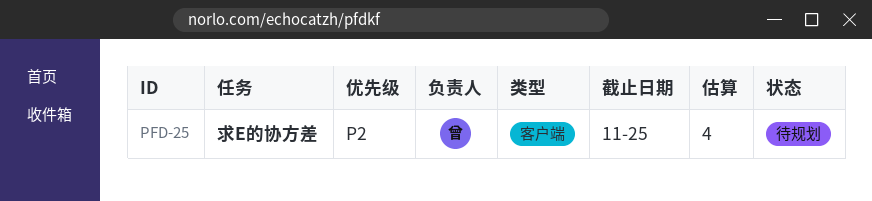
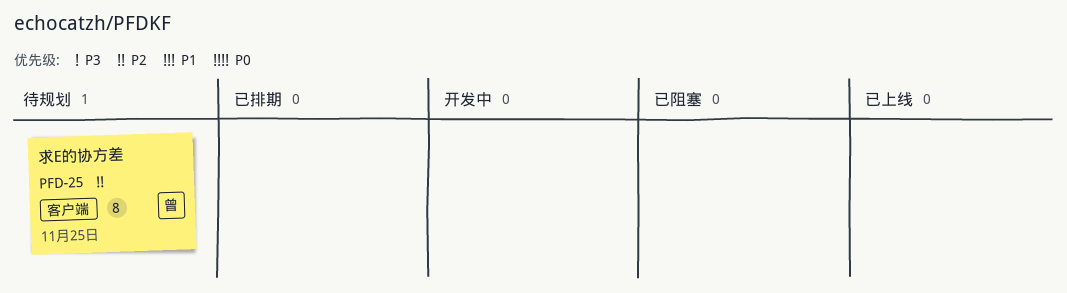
PFD-25, estimate: 4 -> 8

